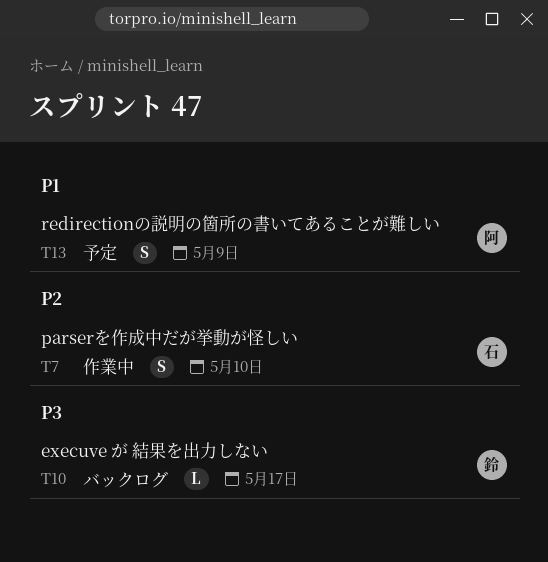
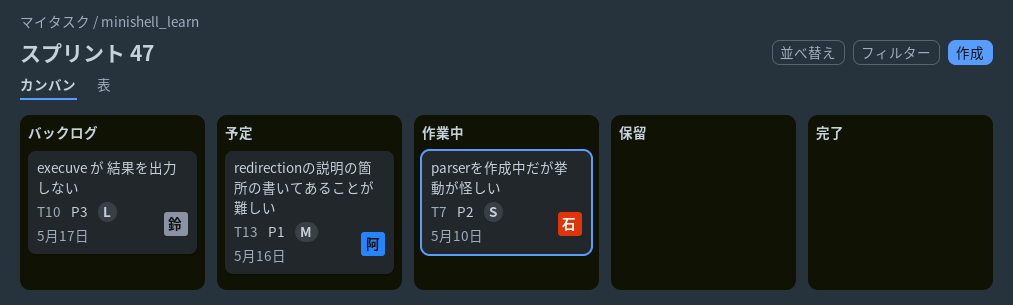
T13, estimate: S -> M
T13, due: May 9 -> May 16

